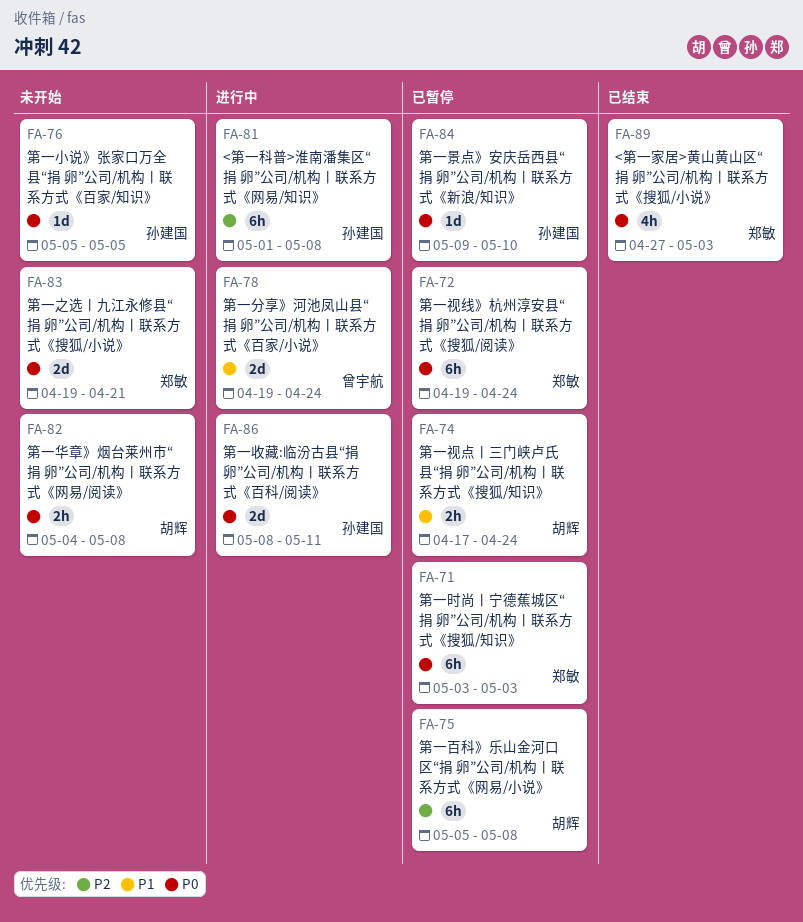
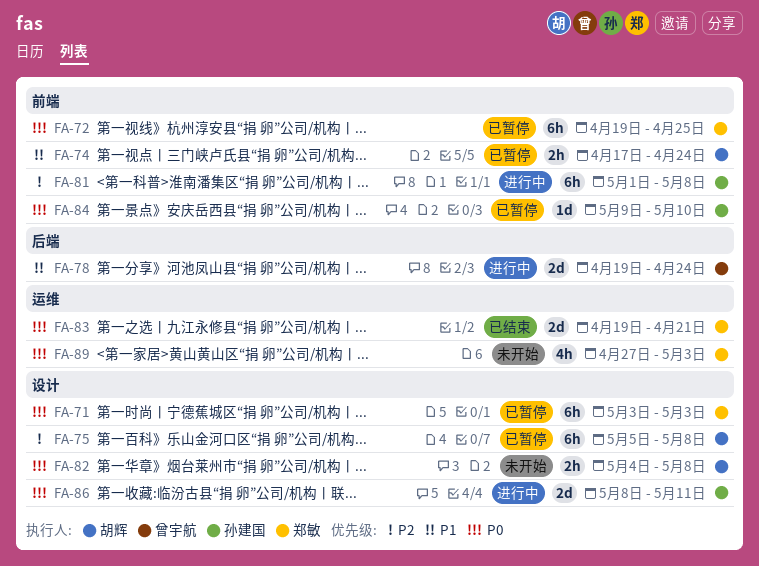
FA-72, due: Apr 24 -> Apr 25
FA-76: present -> none
FA-83, status: 未开始 -> 已结束
FA-89, status: 已结束 -> 未开始

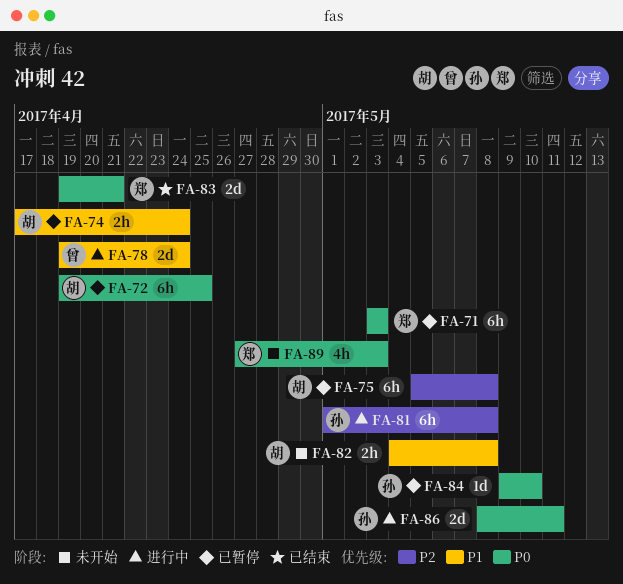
FA-72, owner: 郑敏 -> 胡辉
FA-82, priority: P0 -> P1

